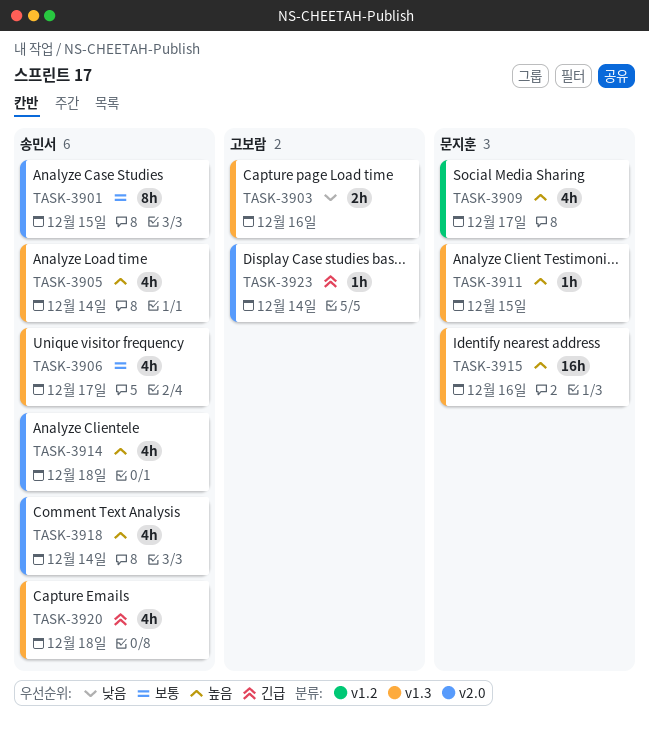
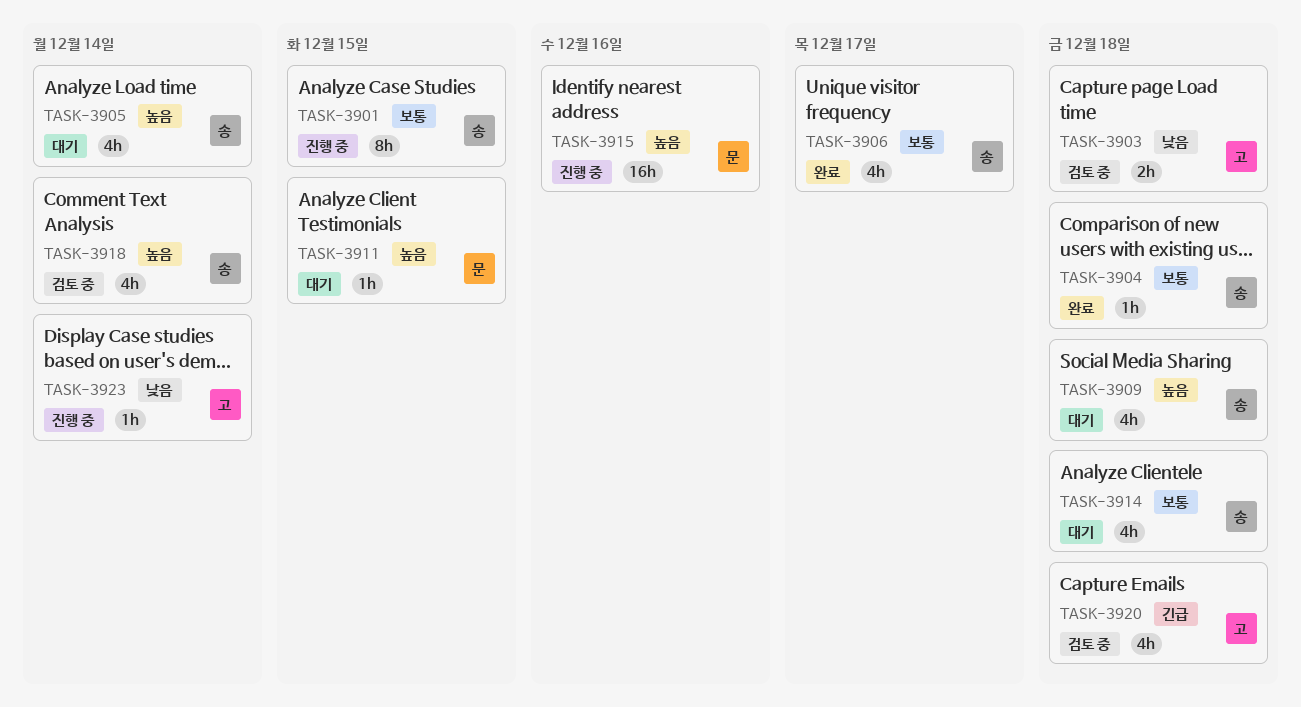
TASK-3903, due: Dec 16 -> Dec 18
TASK-3904: none -> present
TASK-3909, owner: 문지훈 -> 송민서
TASK-3909, due: Dec 17 -> Dec 18
TASK-3914, priority: 높음 -> 보통
TASK-3920, owner: 송민서 -> 고보람
TASK-3923, priority: 긴급 -> 낮음

